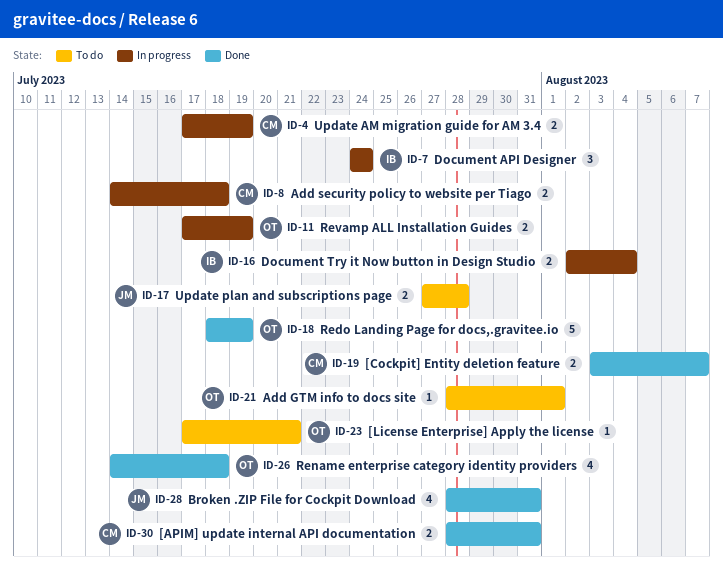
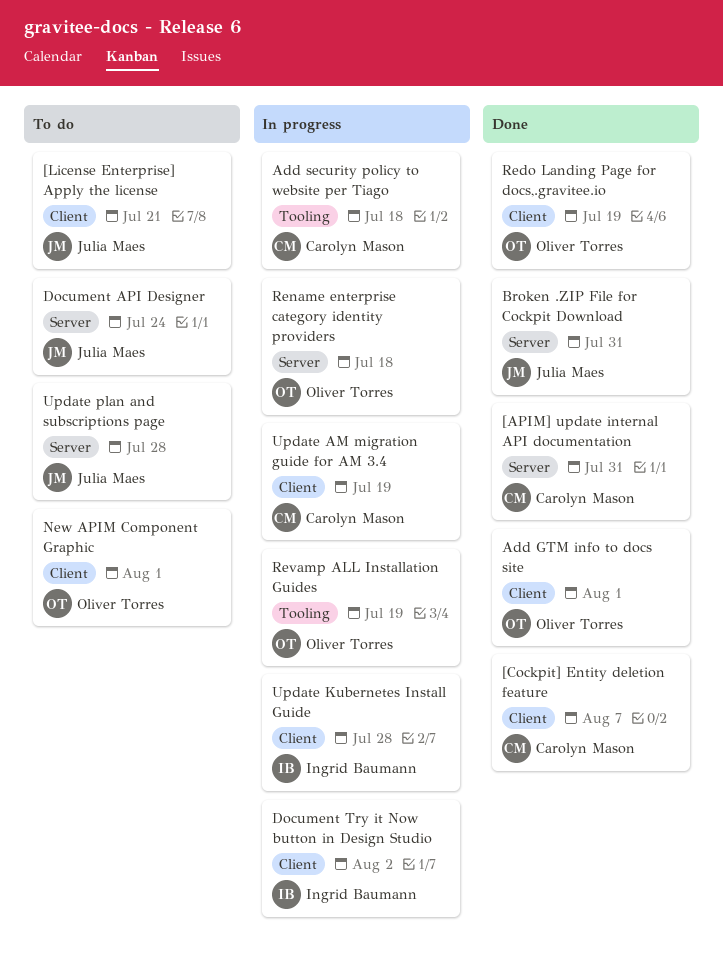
[License Enterprise] Apply the license, owner: Oliver Torres -> Julia Maes
Add GTM info to docs site, status: To do -> Done
Document API Designer, status: In progress -> To do
Document API Designer, owner: Ingrid Baumann -> Julia Maes
Document Try it Now button in Design Studio, due: Aug 4 -> Aug 2
New APIM Component Graphic: none -> present
Rename enterprise category identity providers, status: Done -> In progress
Update Kubernetes Install Guide: none -> present

